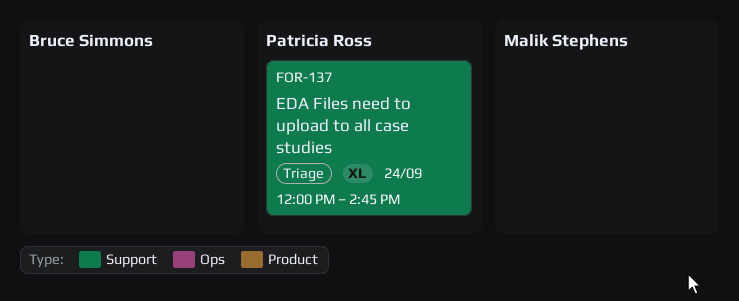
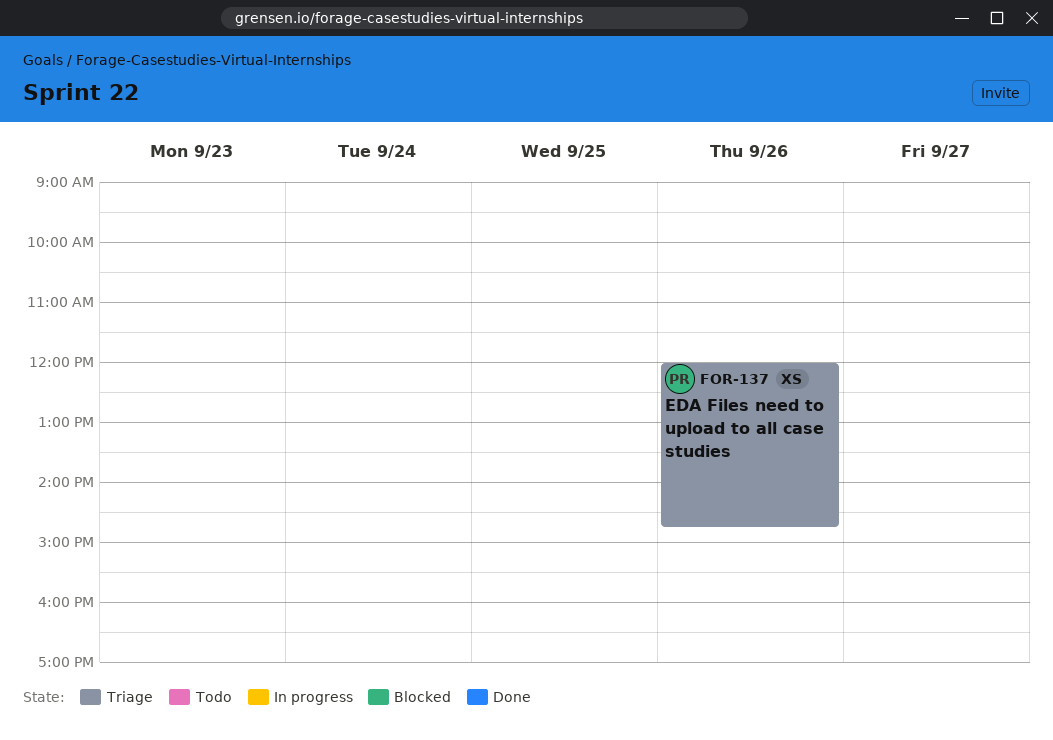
FOR-137, estimate: XL -> XS
FOR-137, day: Sep 24 -> Sep 26

